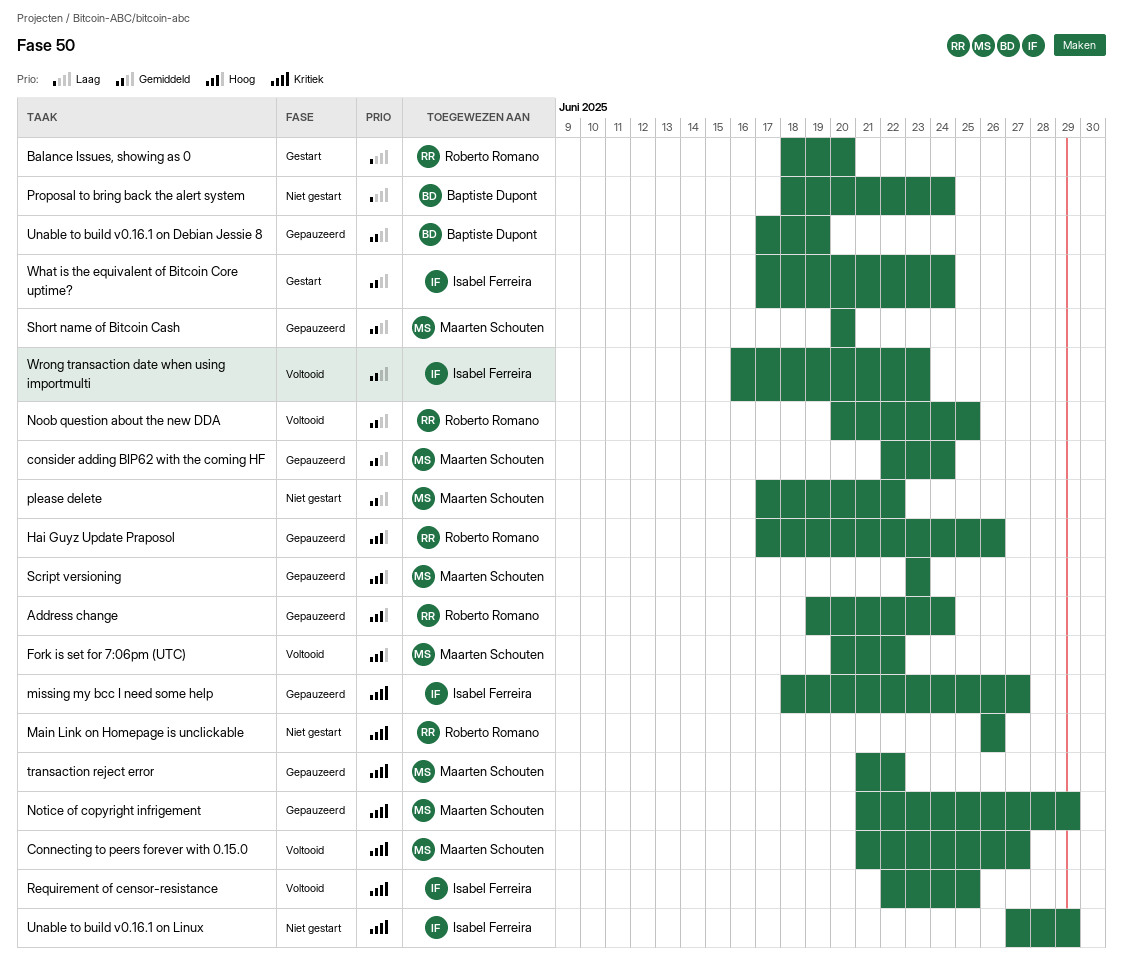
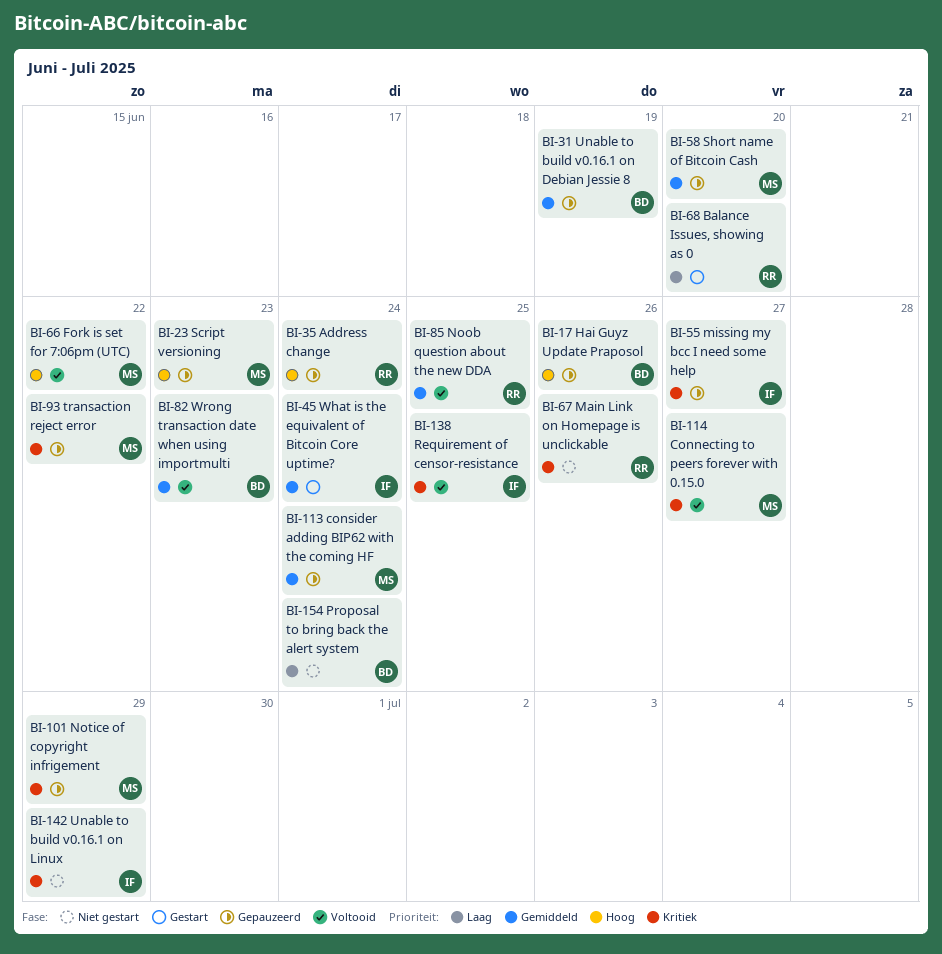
Hai Guyz Update Praposol, owner: Roberto Romano -> Baptiste Dupont
please delete: present -> none
Wrong transaction date when using importmulti, owner: Isabel Ferreira -> Baptiste Dupont

